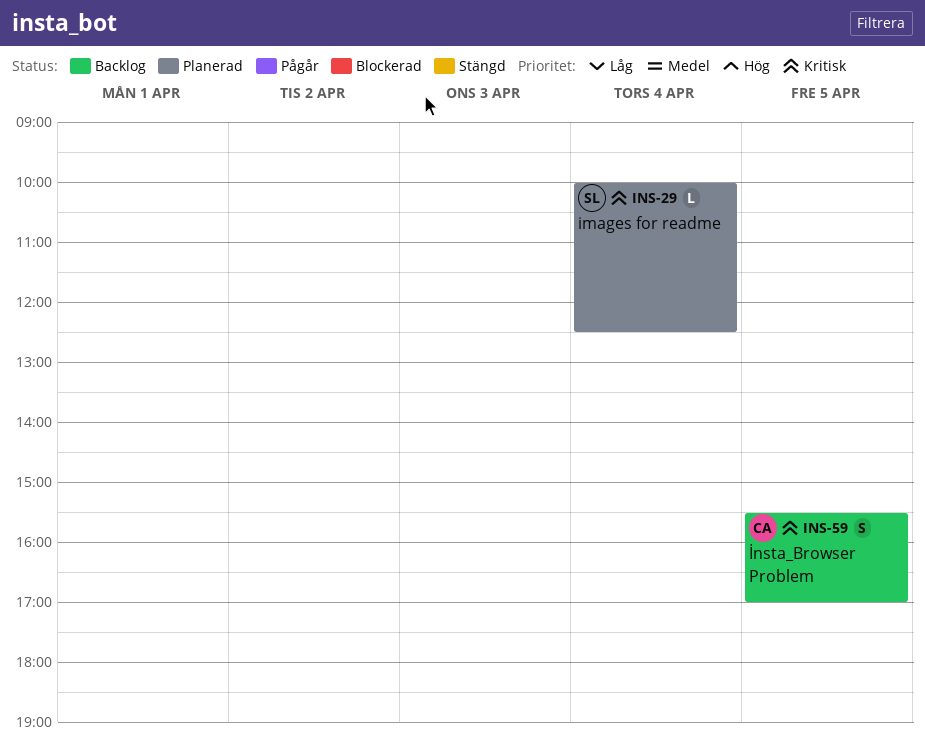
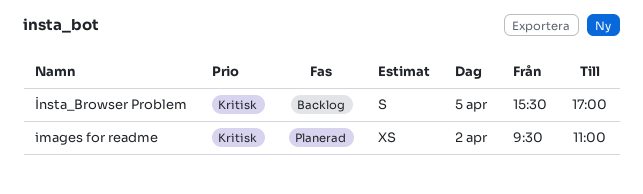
images for readme, estimate: L -> XS
images for readme, day: Apr 4 -> Apr 2
images for readme, begins: 10:00 -> 09:30
images for readme, ends: 12:30 -> 11:00

